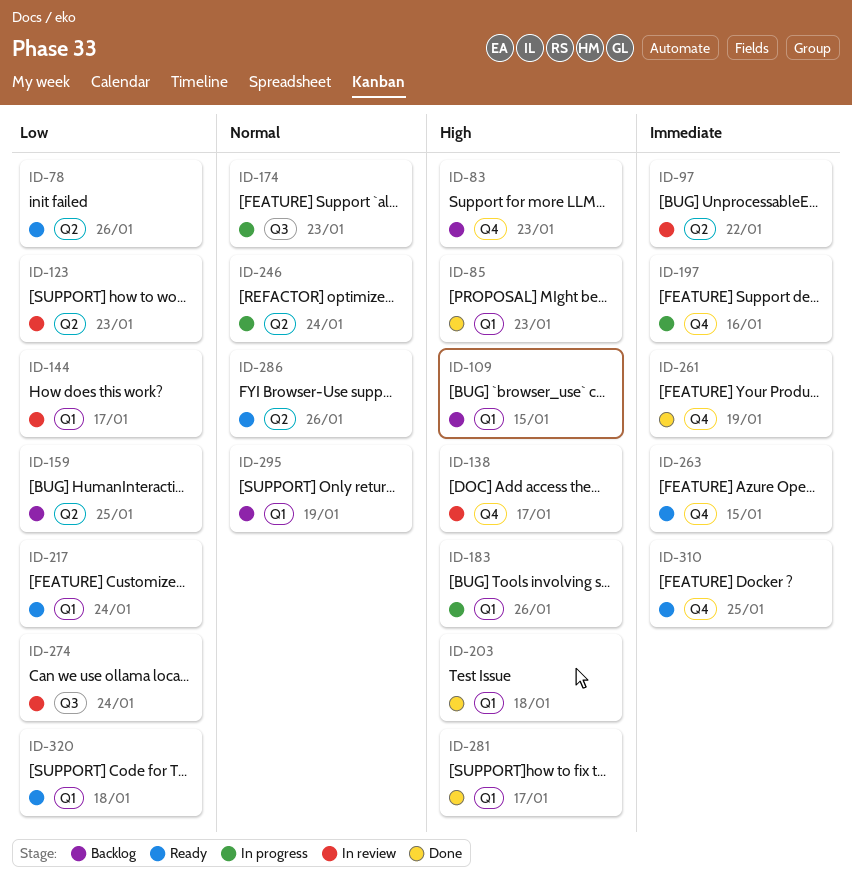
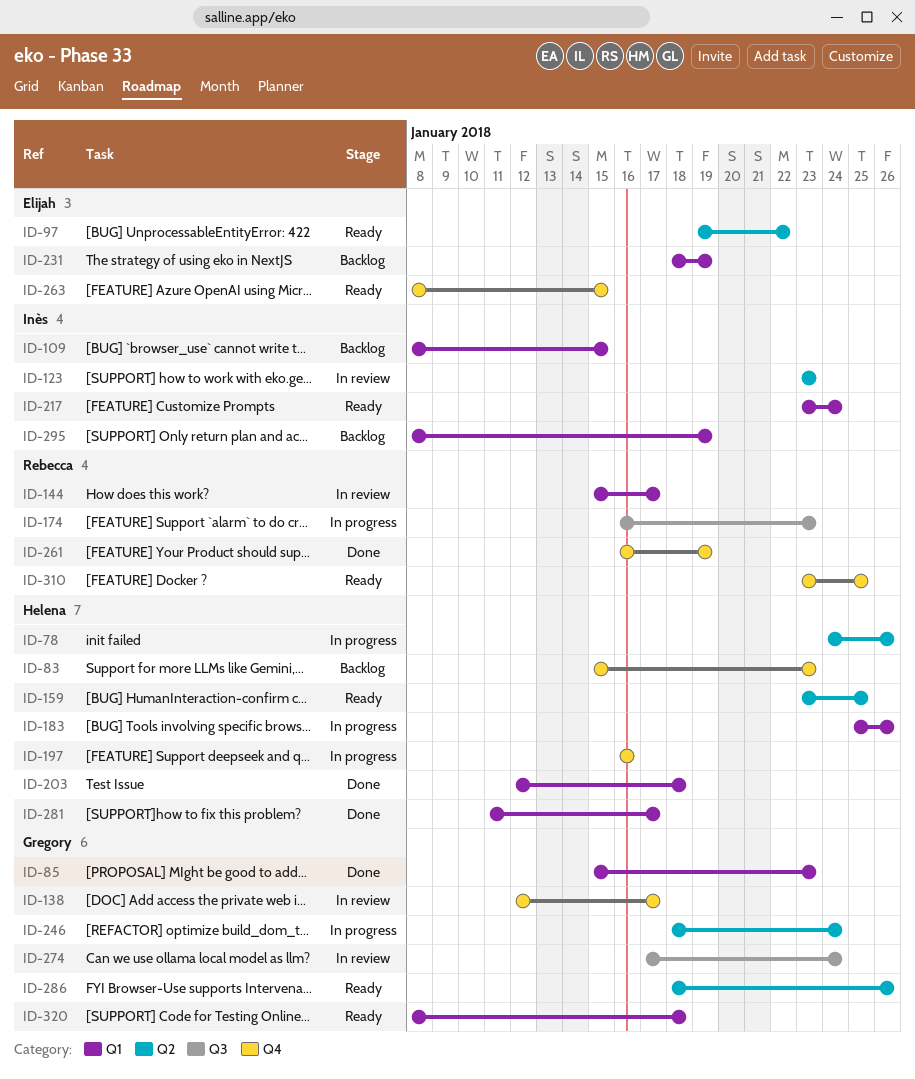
ID-78, status: Ready -> In progress
ID-97, status: In review -> Ready
ID-159, status: Backlog -> Ready
ID-231: none -> present

